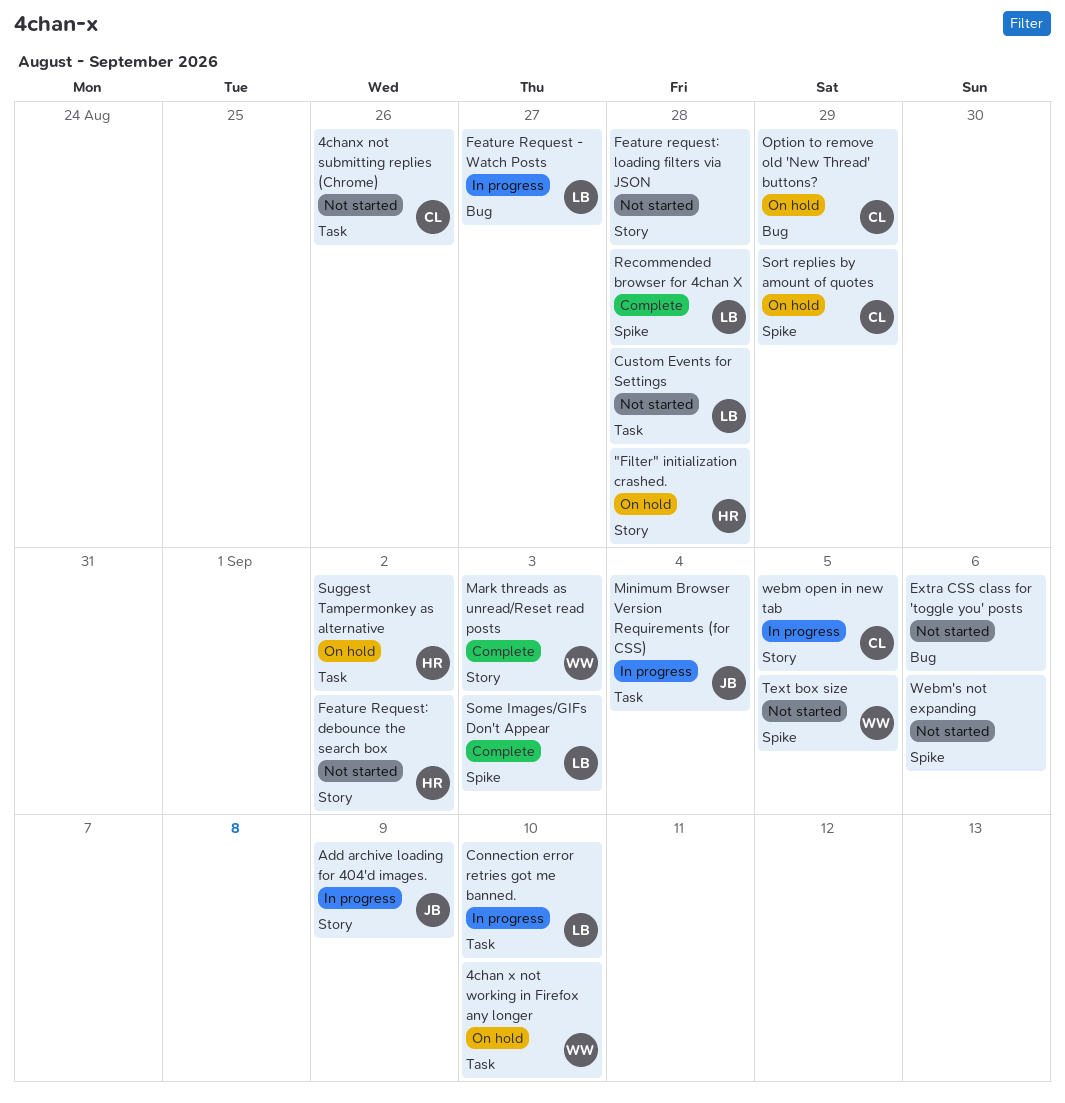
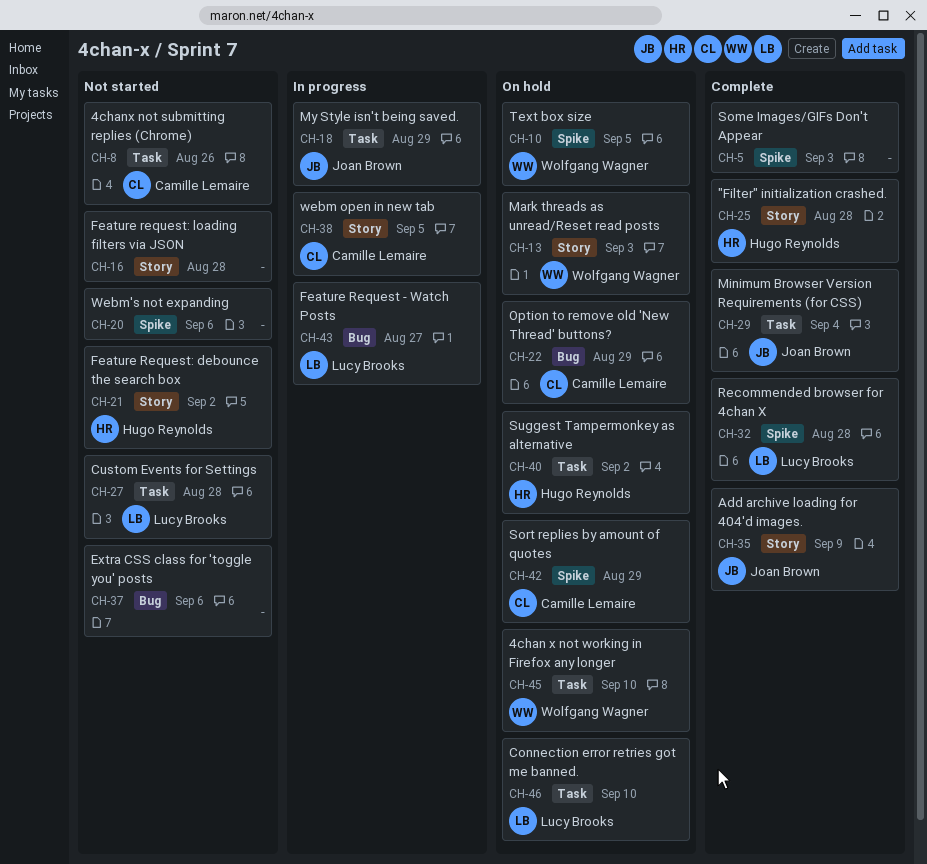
"Filter" initialization crashed., status: On hold -> Complete
Add archive loading for 404'd images., status: In progress -> Complete
Connection error retries got me banned., status: In progress -> On hold
Mark threads as unread/Reset read posts, status: Complete -> On hold
Minimum Browser Version Requirements (for CSS), status: In progress -> Complete
My Style isn't being saved.: none -> present
Some Images/GIFs Don't Appear, owner: Lucy Brooks -> none
Text box size, status: Not started -> On hold

